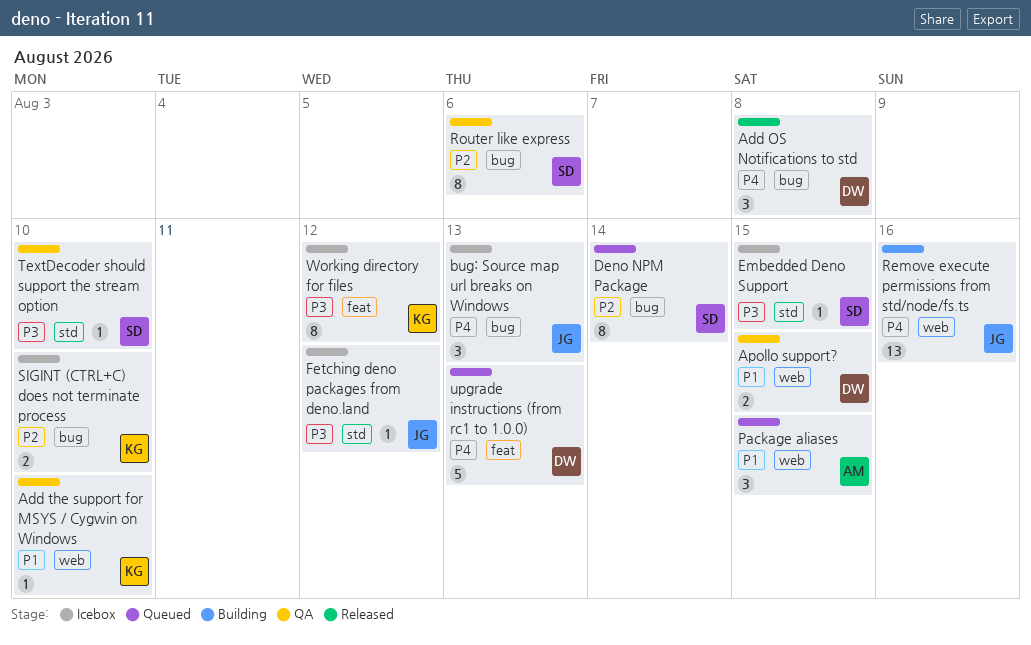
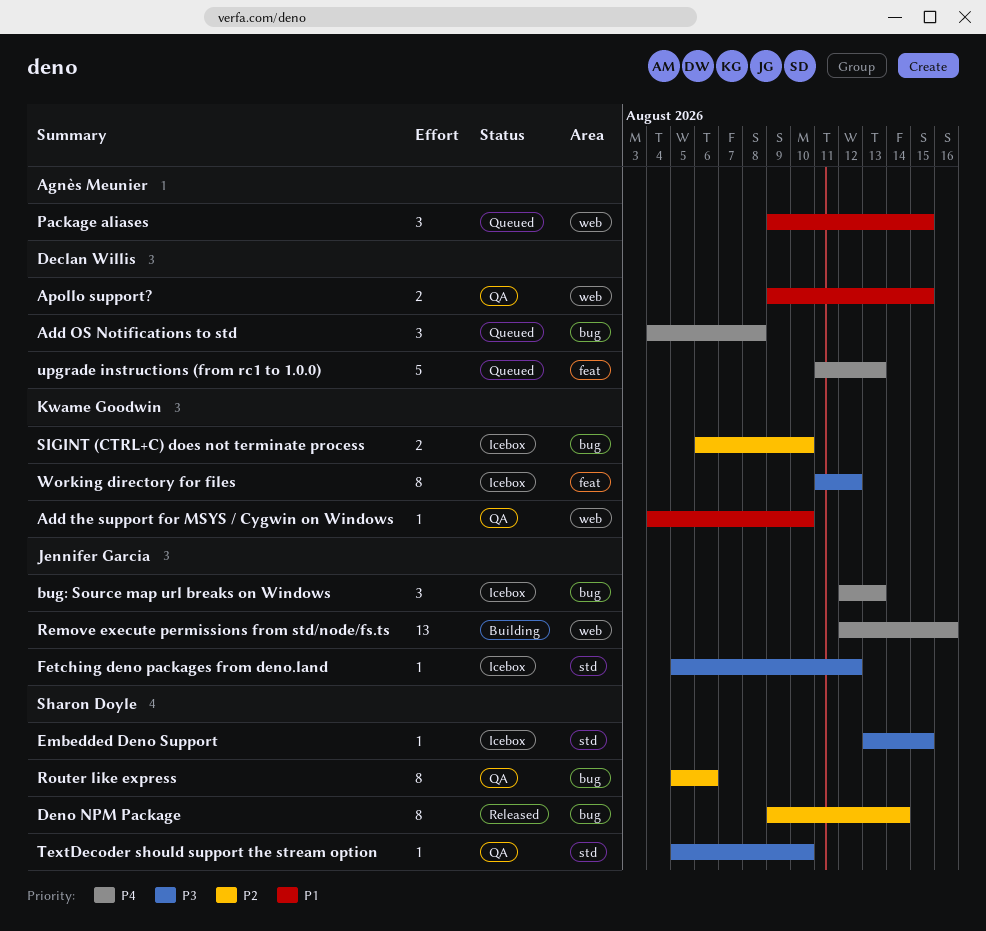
Add OS Notifications to std, status: Released -> Queued
Deno NPM Package, status: Queued -> Released

